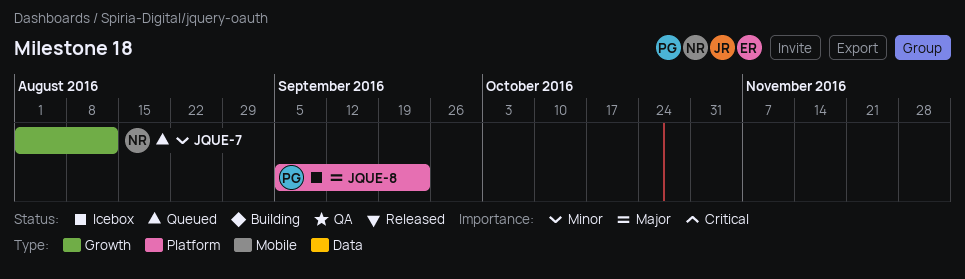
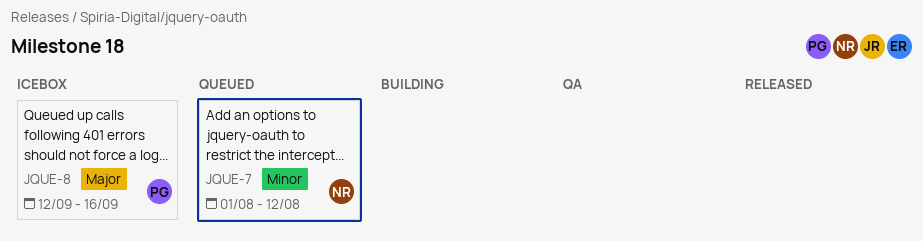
JQUE-8, start: Sep 5 -> Sep 12
JQUE-8, due: Sep 23 -> Sep 16

